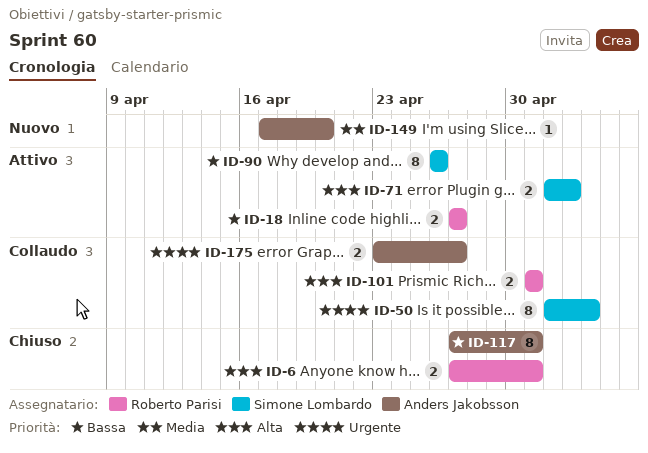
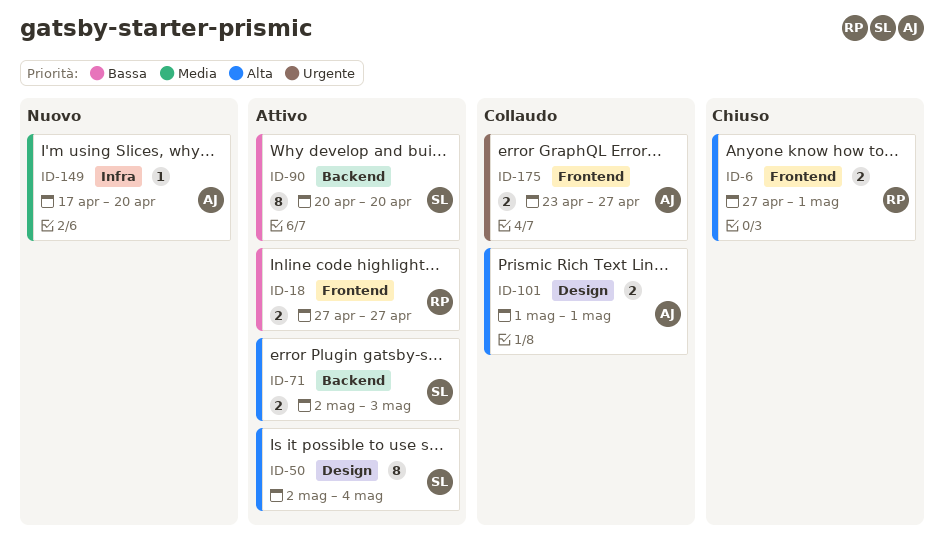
ID-50, status: Collaudo -> Attivo
ID-50, priority: Urgente -> Alta
ID-90, start: Apr 26 -> Apr 20
ID-90, due: Apr 26 -> Apr 20
ID-101, owner: Roberto Parisi -> Anders Jakobsson
ID-117: present -> none

